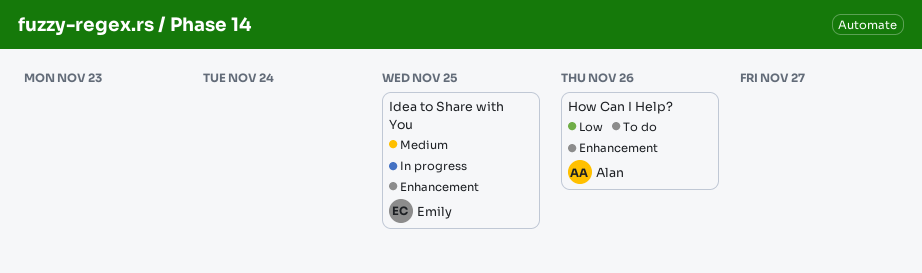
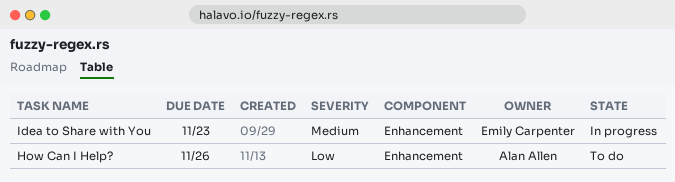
Idea to Share with You, due: Nov 25 -> Nov 23

